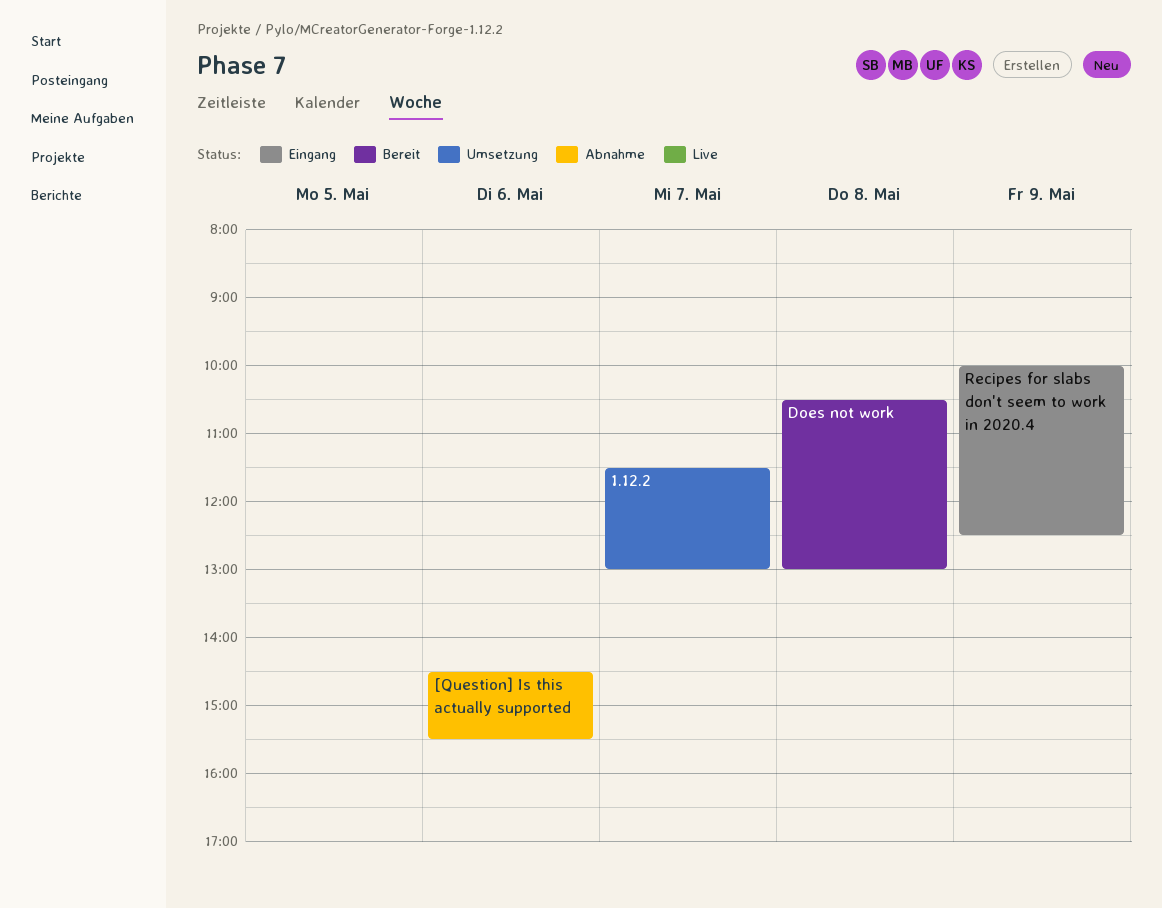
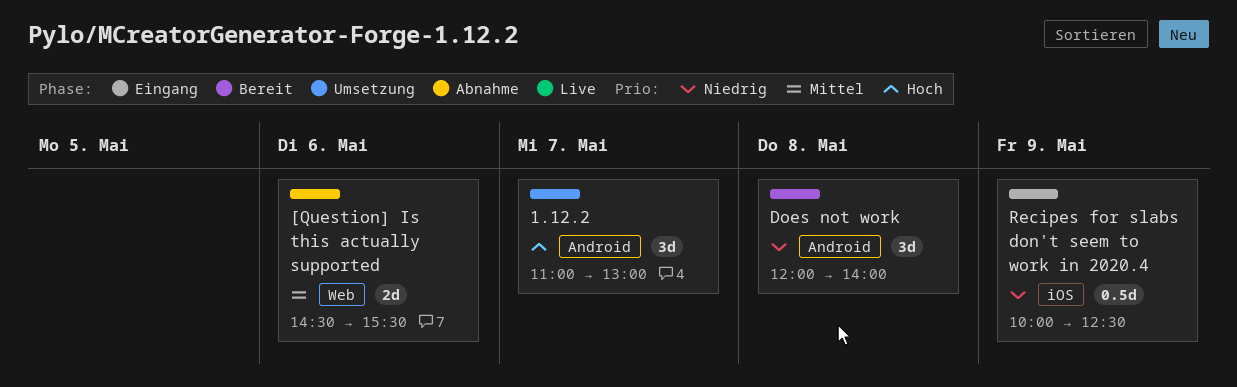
1.12.2, begins: 11:30 -> 11:00
Does not work, begins: 10:30 -> 12:00
Does not work, ends: 13:00 -> 14:00

